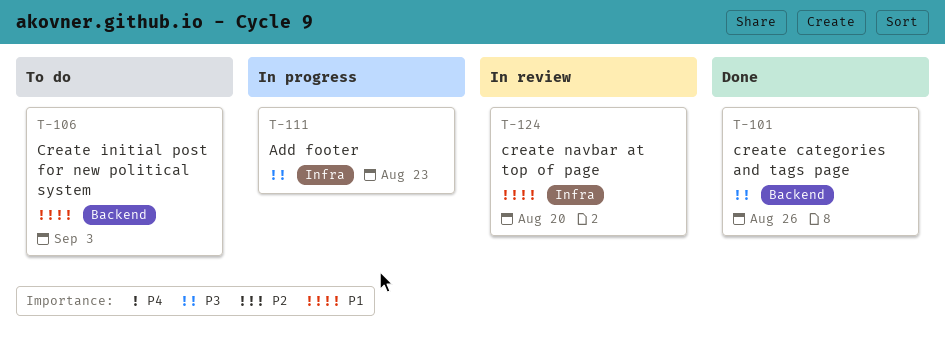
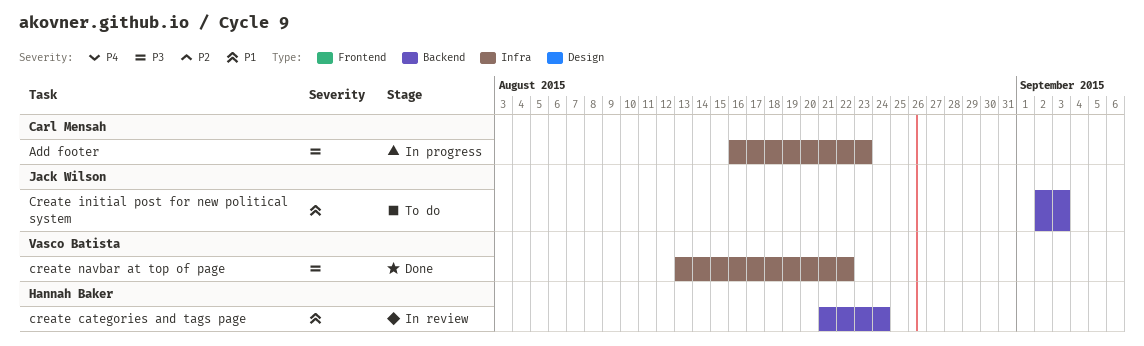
create categories and tags page, status: Done -> In review
create categories and tags page, priority: P3 -> P1
create categories and tags page, due: Aug 26 -> Aug 24
create navbar at top of page, status: In review -> Done
create navbar at top of page, priority: P1 -> P3
create navbar at top of page, due: Aug 20 -> Aug 22

